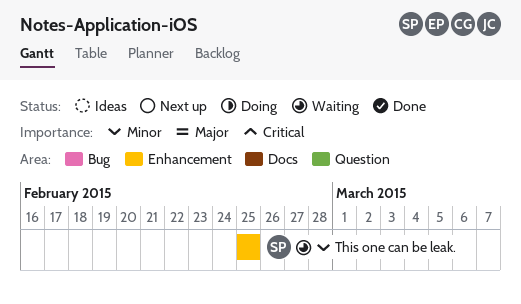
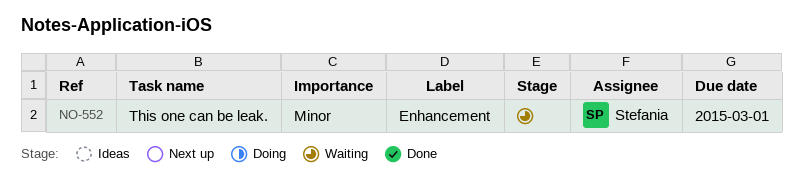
This one can be leak., due: Feb 25 -> Mar 1

